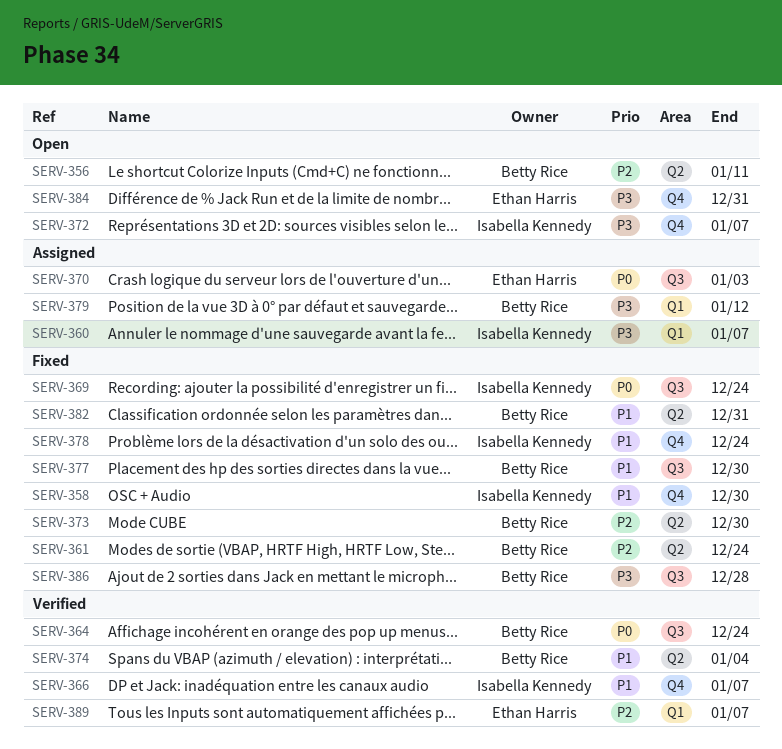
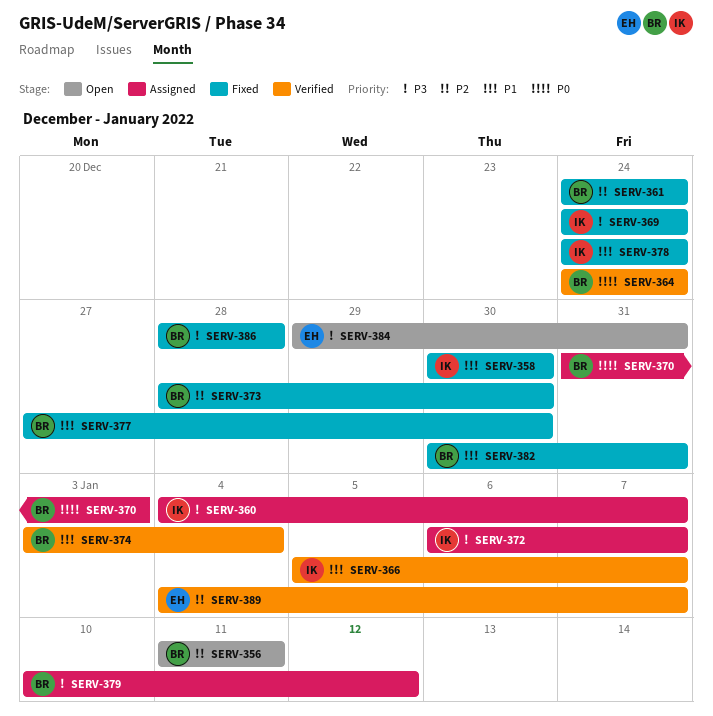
SERV-369, priority: P0 -> P3
SERV-370, owner: Ethan Harris -> Betty Rice
SERV-372, status: Open -> Assigned

